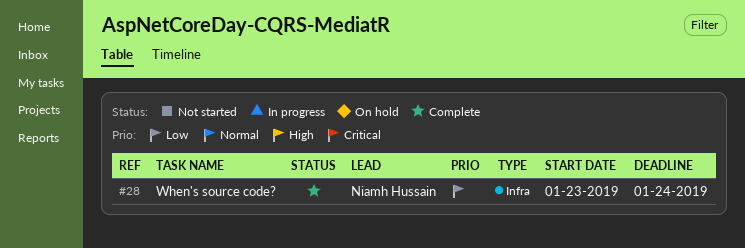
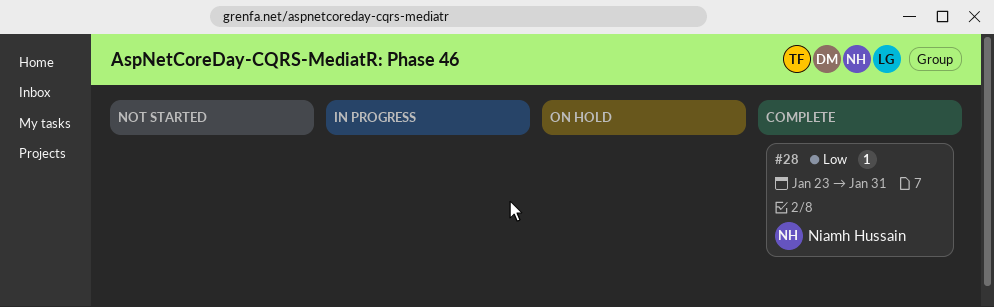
#28, due: Jan 24 -> Jan 31

